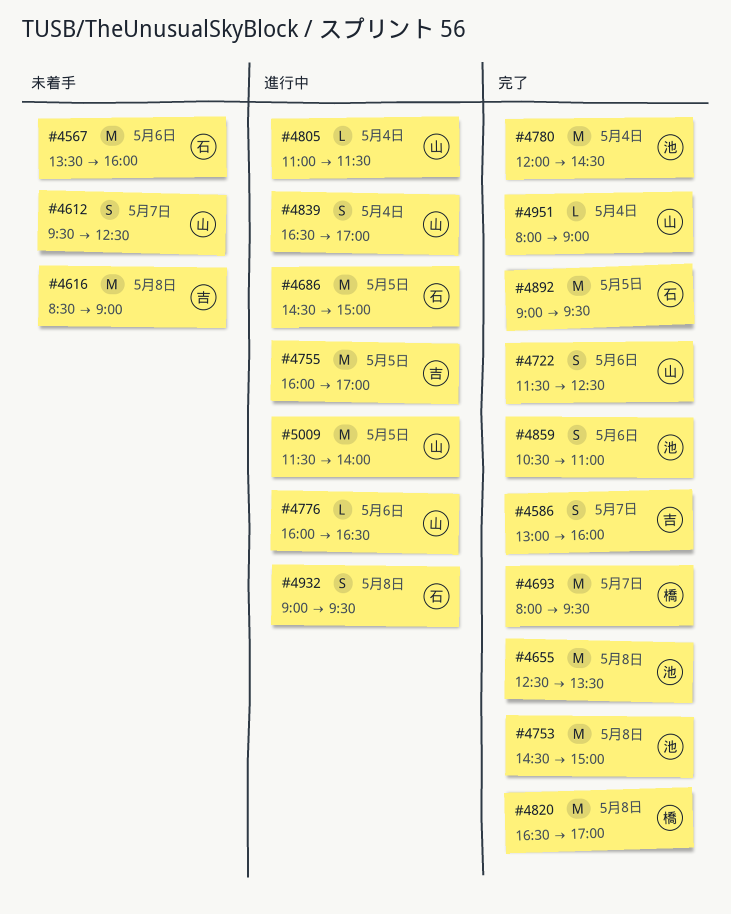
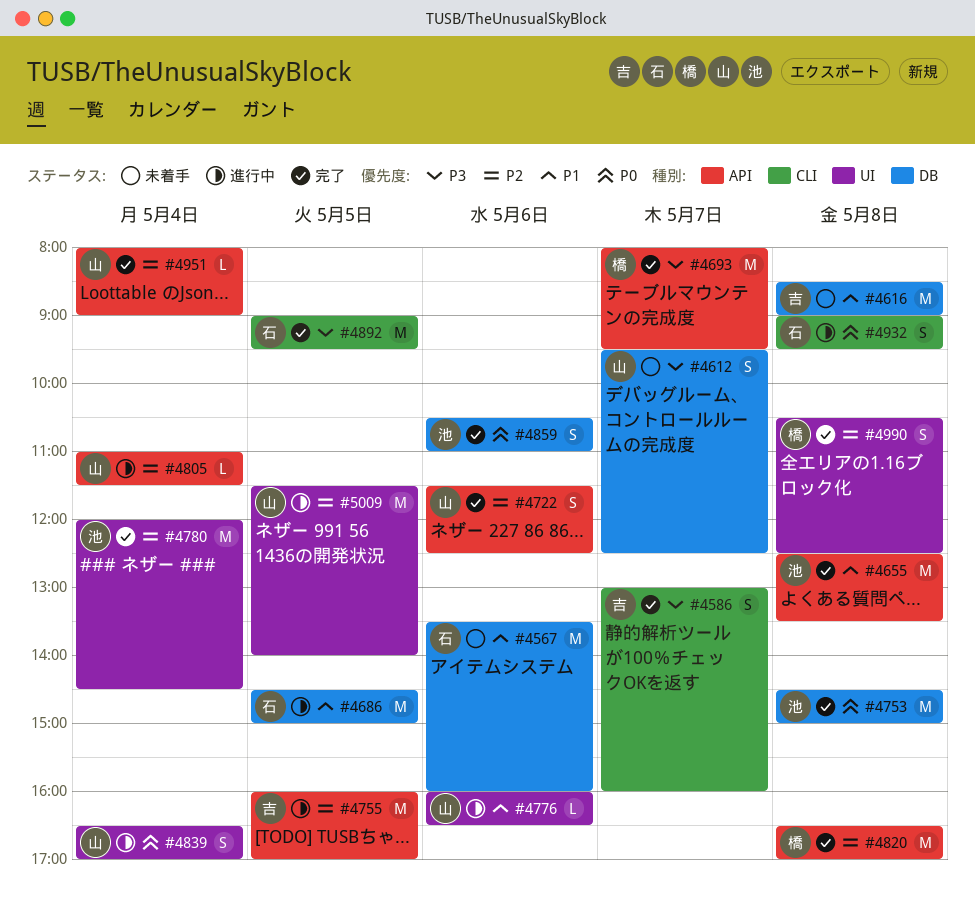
#4990: none -> present

